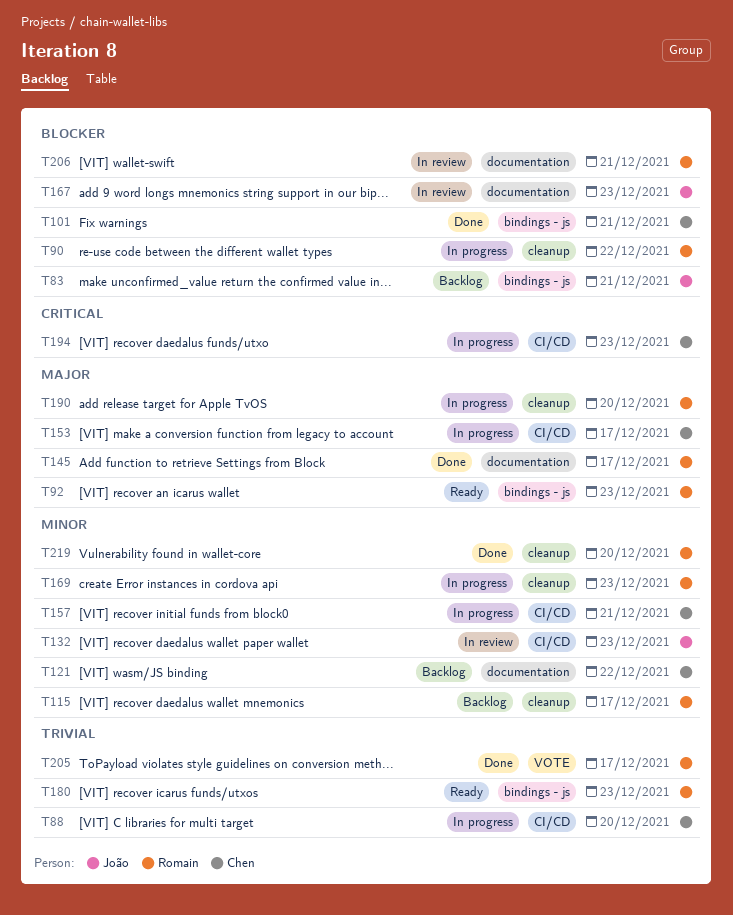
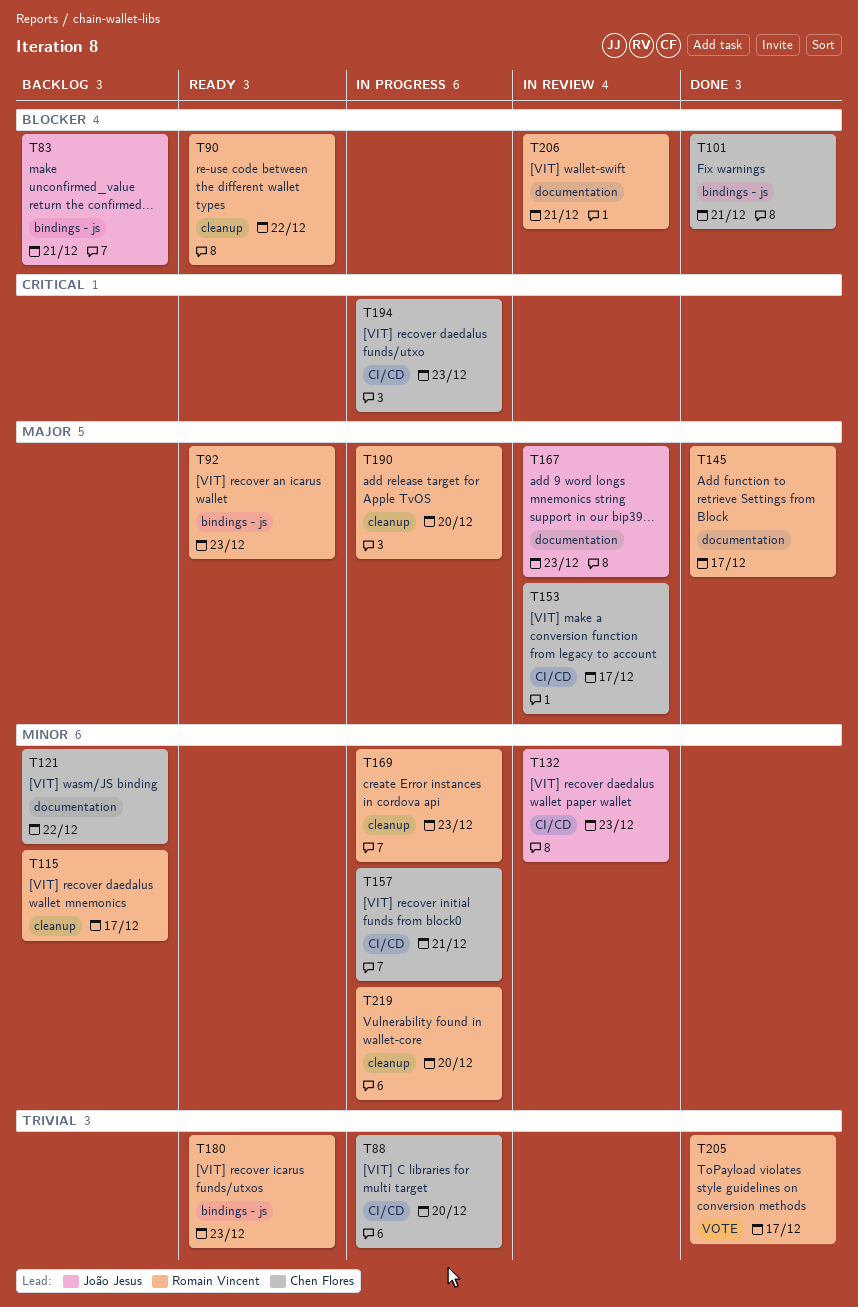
T90, status: In progress -> Ready
T153, status: In progress -> In review
T167, priority: Blocker -> Major
T219, status: Done -> In progress

